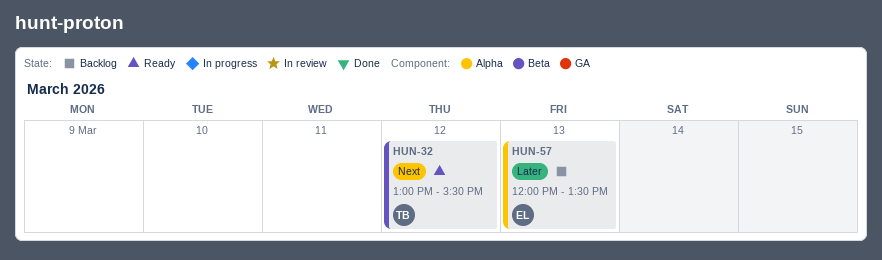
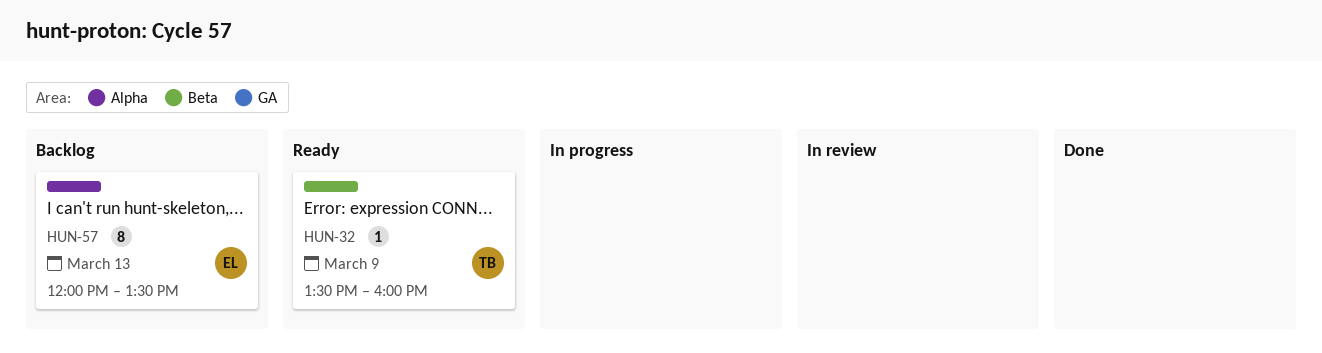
HUN-32, day: Mar 12 -> Mar 9
HUN-32, begins: 13:00 -> 13:30
HUN-32, ends: 15:30 -> 16:00

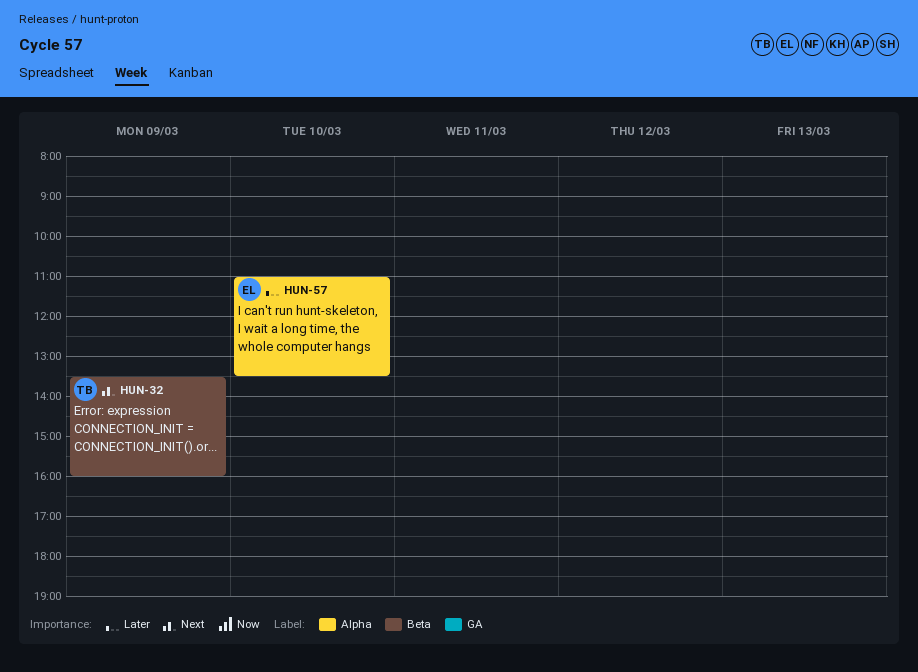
HUN-57, day: Mar 13 -> Mar 10
HUN-57, begins: 12:00 -> 11:00

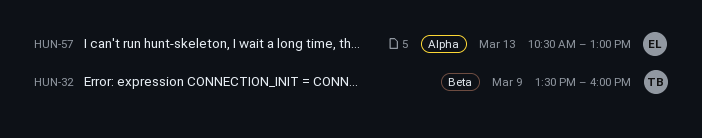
HUN-57, day: Mar 10 -> Mar 13
HUN-57, begins: 11:00 -> 10:30
HUN-57, ends: 13:30 -> 13:00

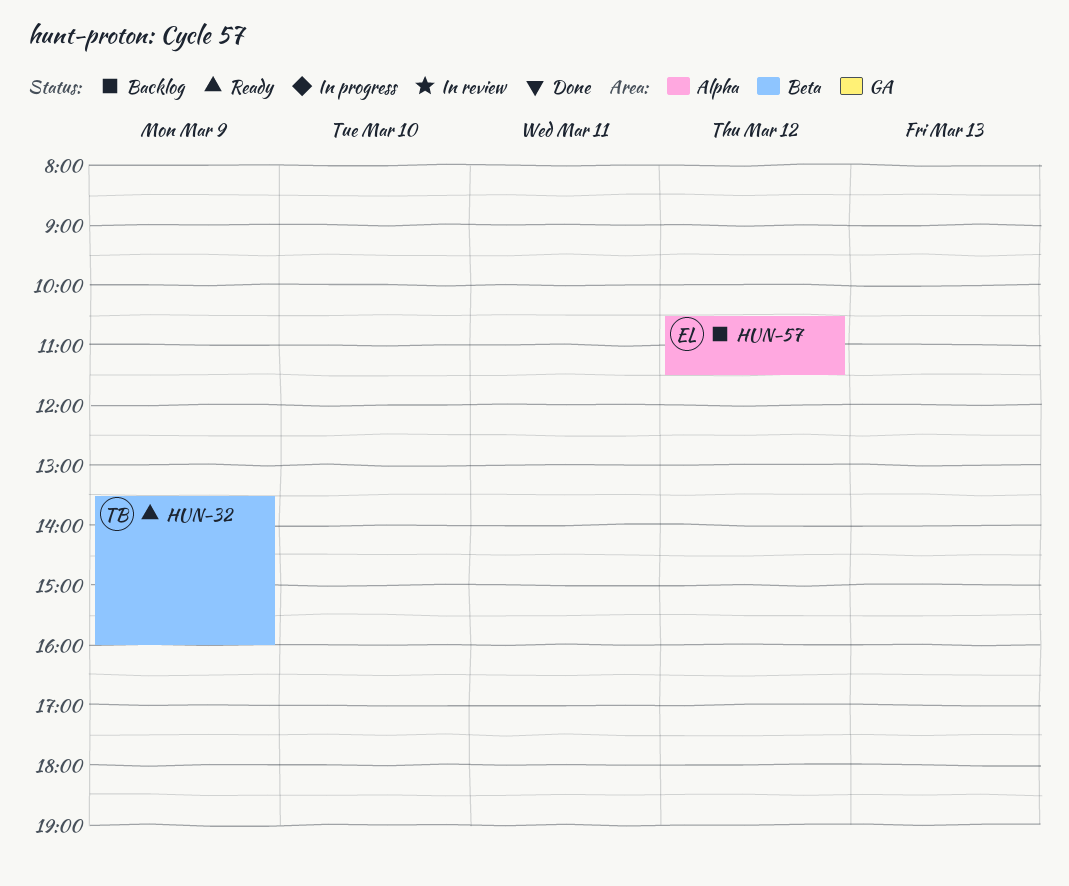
HUN-57, day: Mar 13 -> Mar 12
HUN-57, ends: 13:00 -> 11:30

